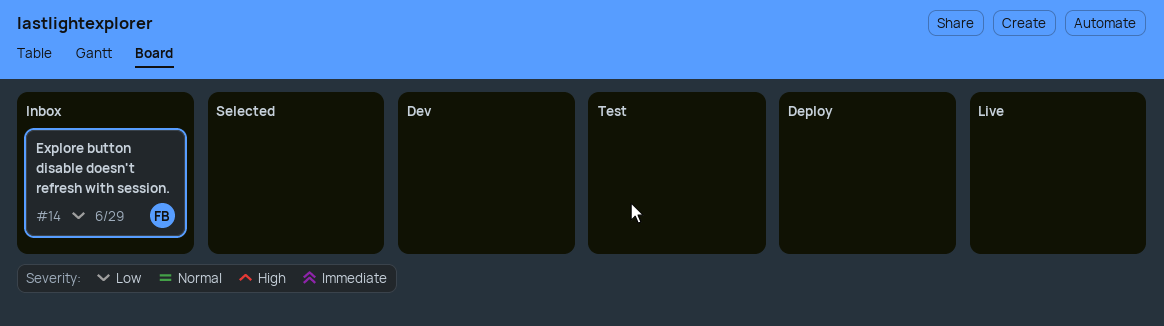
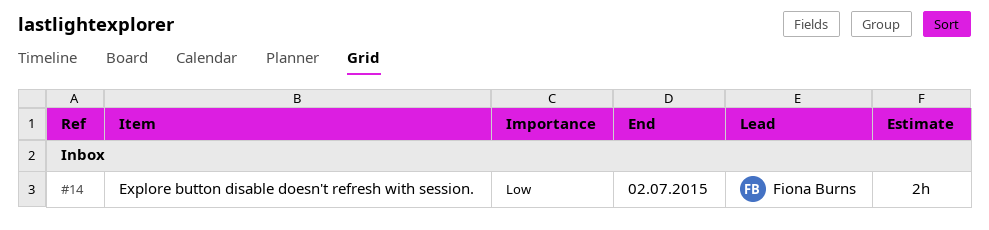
#14, due: Jun 29 -> Jul 2

